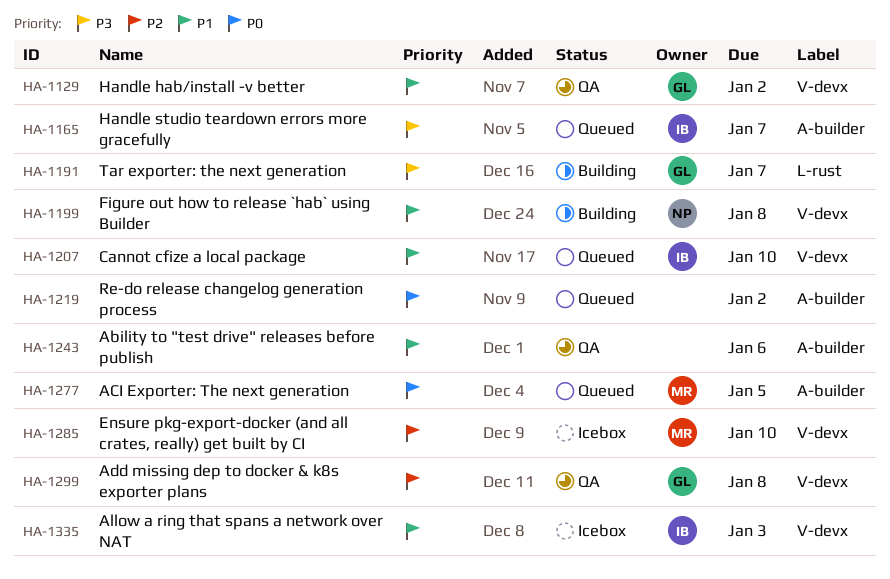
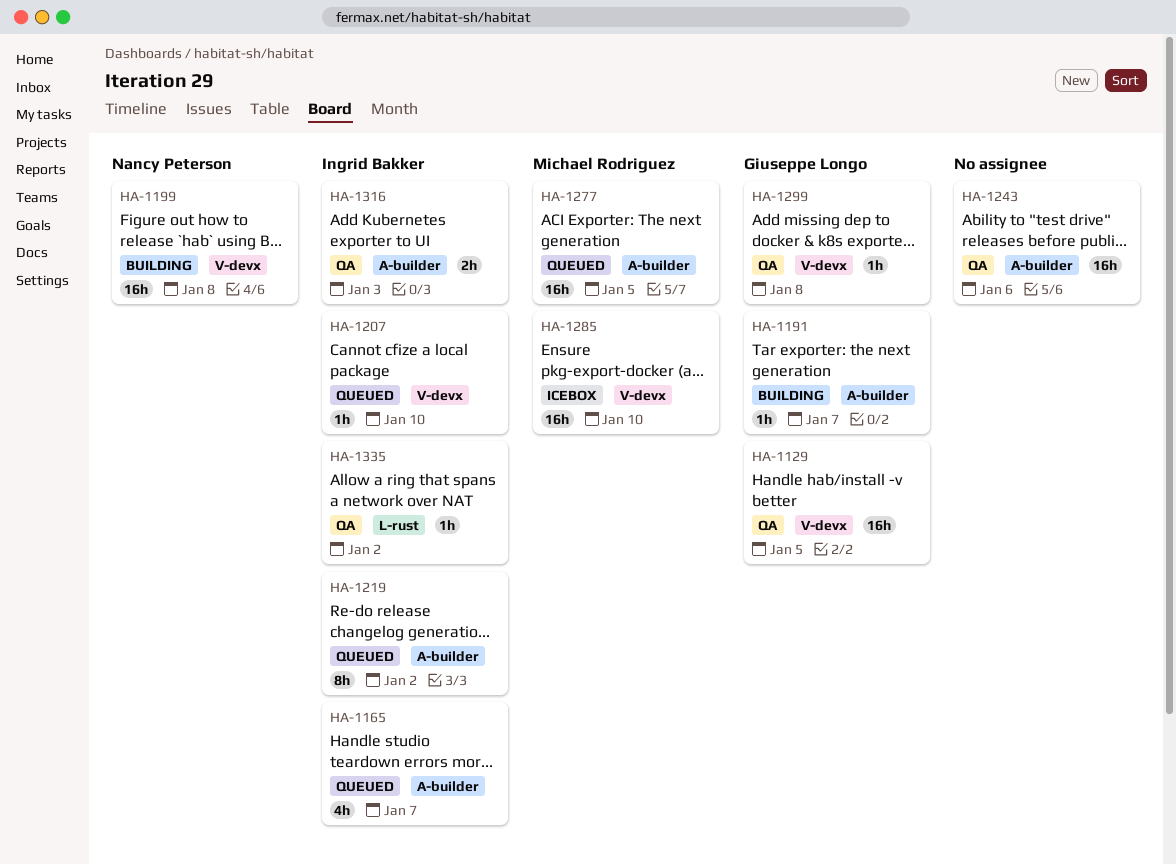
HA-1129, due: Jan 2 -> Jan 5
HA-1191, label: L-rust -> A-builder
HA-1219, owner: none -> Ingrid Bakker
HA-1316: none -> present
HA-1335, status: Icebox -> QA
HA-1335, label: V-devx -> L-rust
HA-1335, due: Jan 3 -> Jan 2

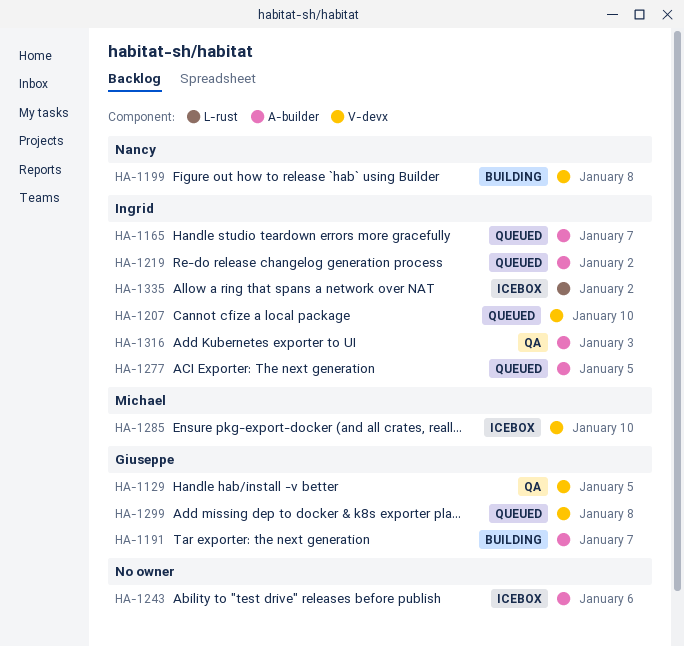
HA-1243, status: QA -> Icebox
HA-1277, owner: Michael Rodriguez -> Ingrid Bakker
HA-1299, status: QA -> Queued
HA-1335, status: QA -> Icebox

